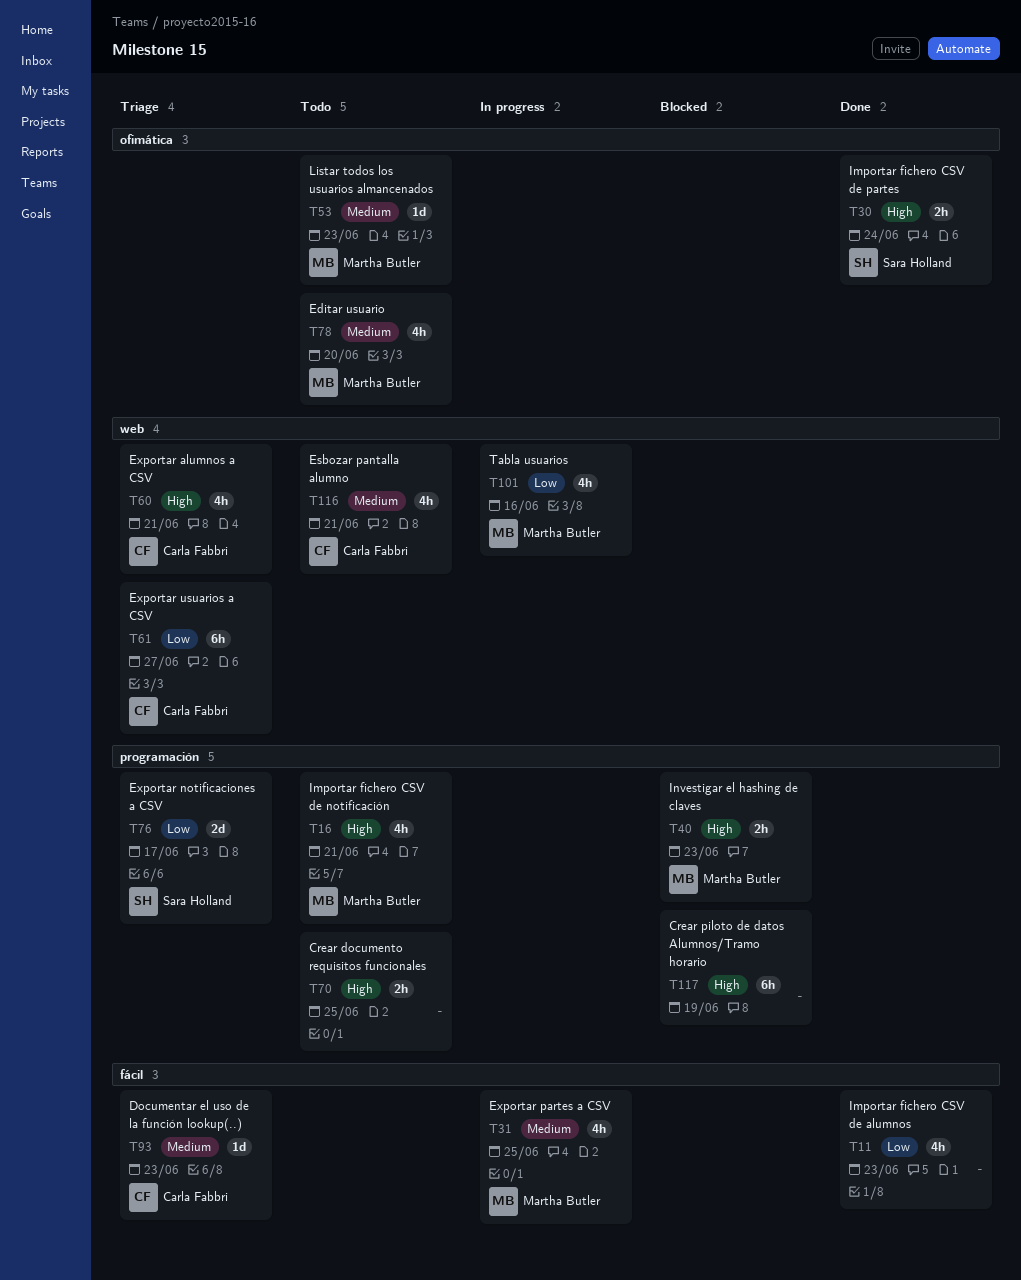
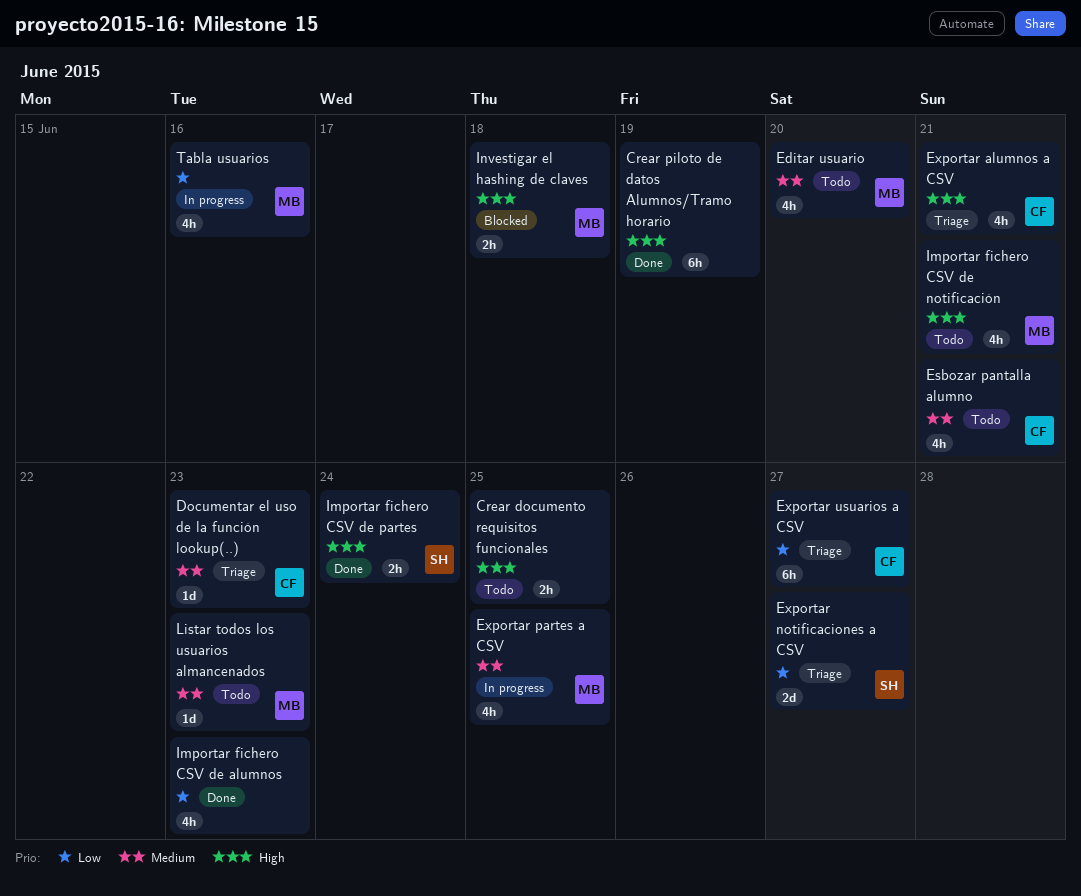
Crear piloto de datos Alumnos/Tramo horario, status: Blocked -> Done
Exportar notificaciones a CSV, due: Jun 17 -> Jun 27
Investigar el hashing de claves, due: Jun 23 -> Jun 18

